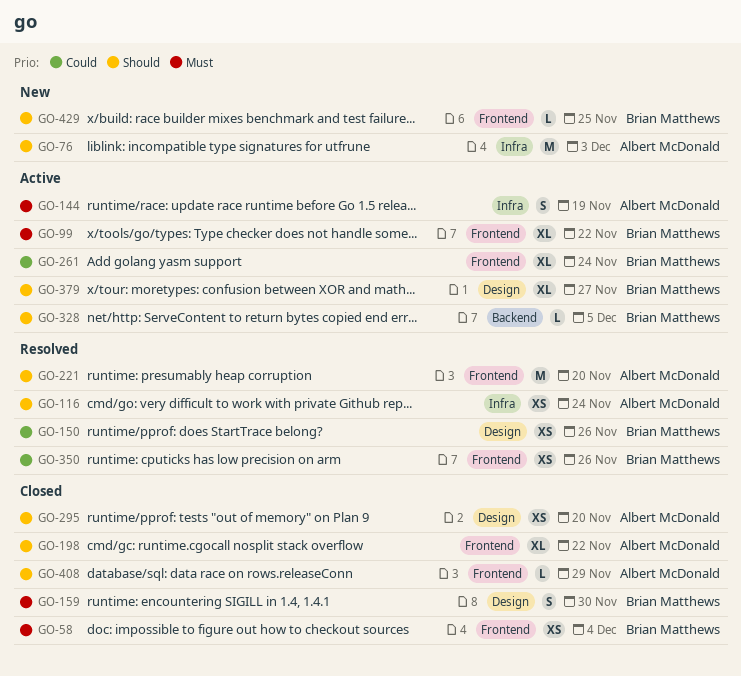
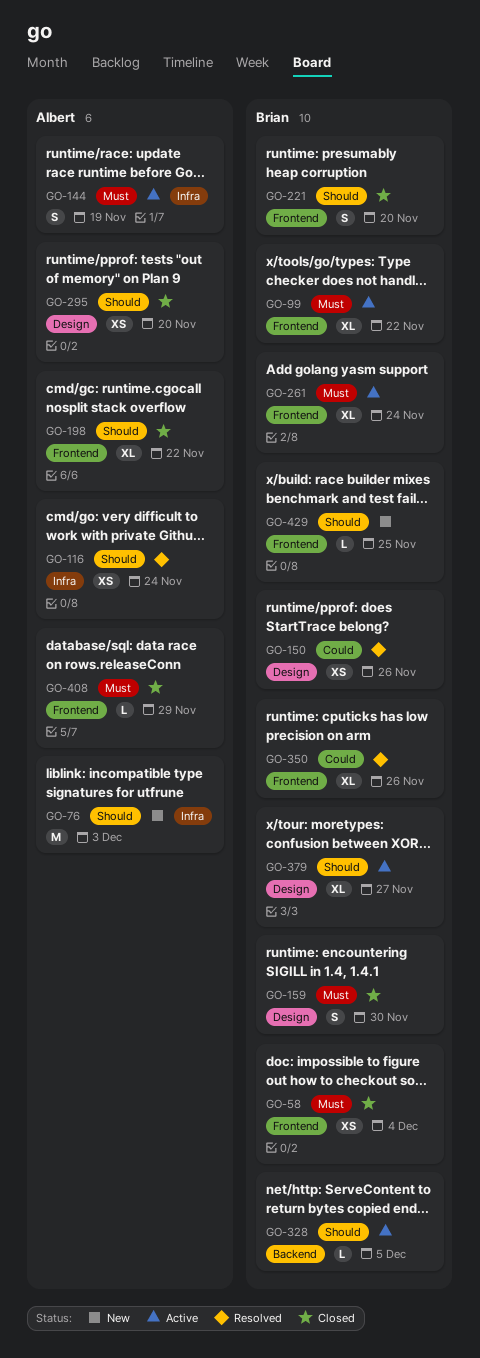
GO-221, status: Resolved -> Closed
GO-221, owner: Albert McDonald -> Brian Matthews
GO-221, estimate: M -> S
GO-261, priority: Could -> Must
GO-350, estimate: XS -> XL
GO-408, priority: Should -> Must

